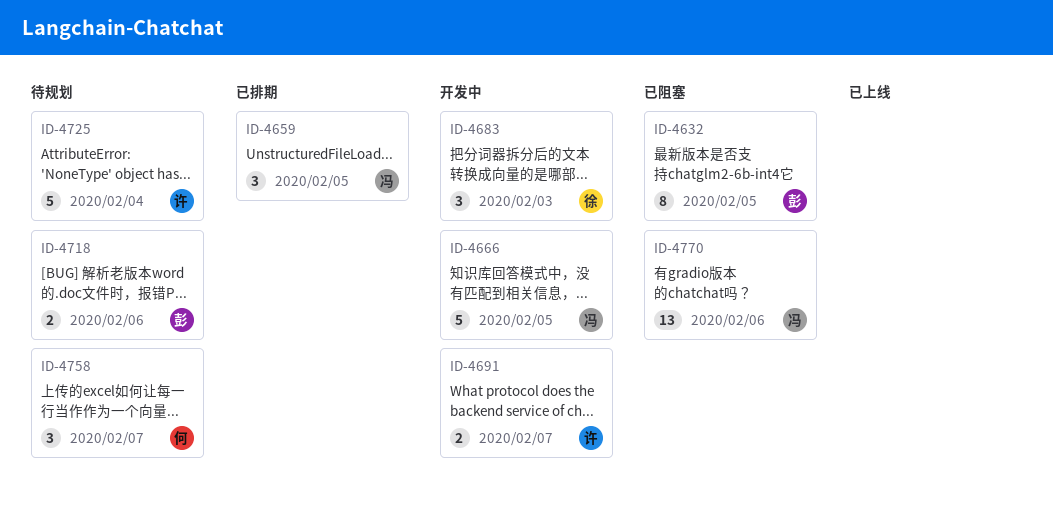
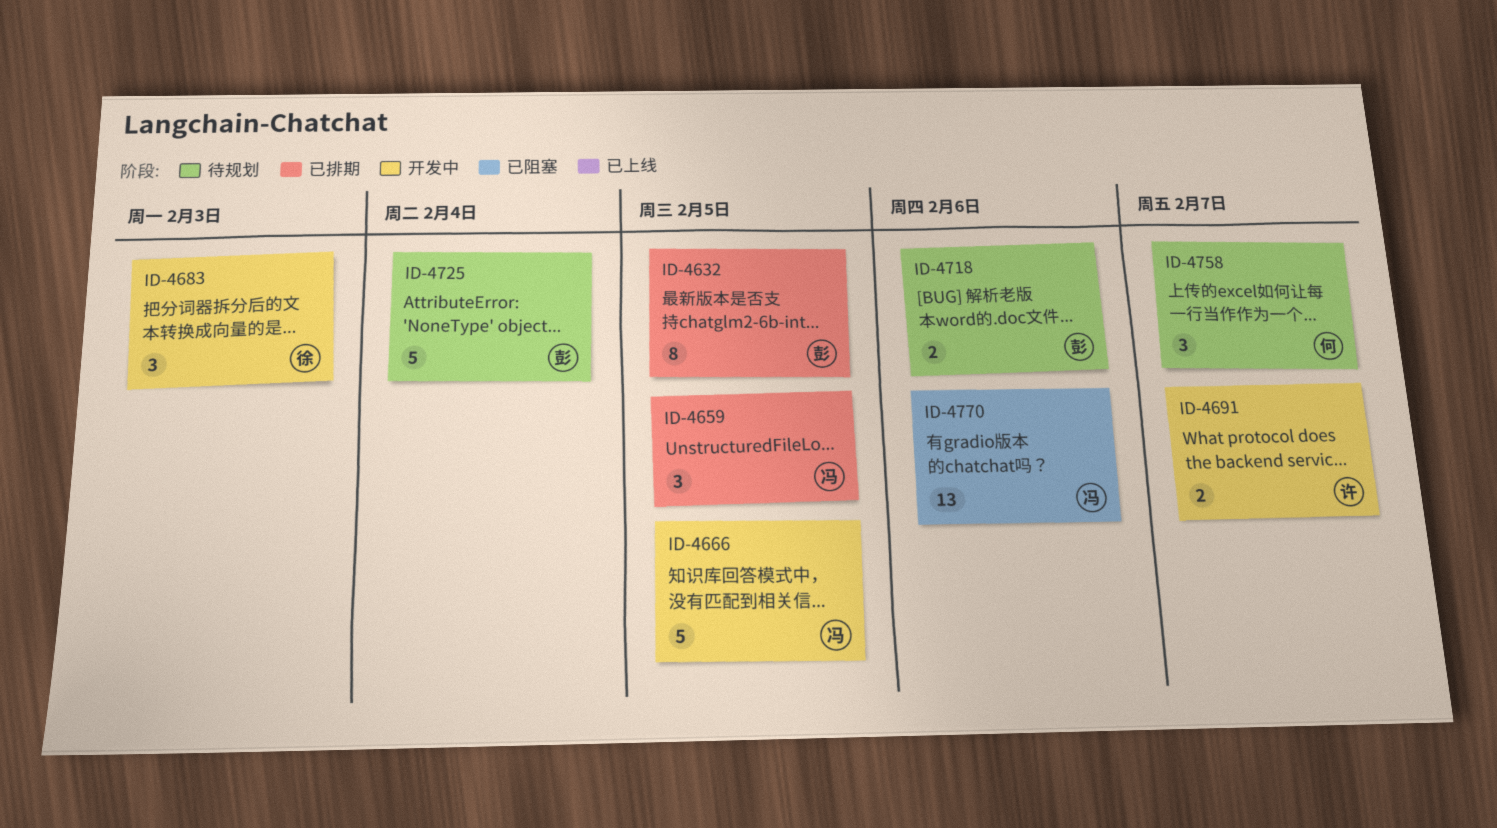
ID-4632, status: 已阻塞 -> 已排期
ID-4725, owner: 许 -> 彭

